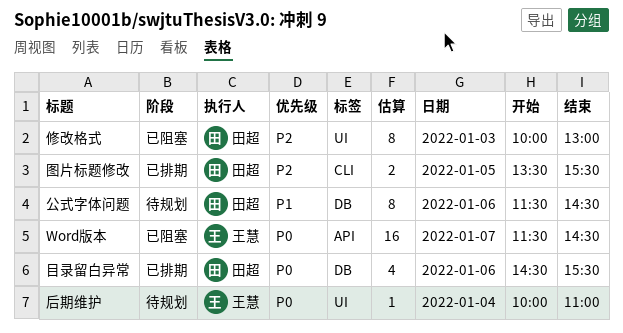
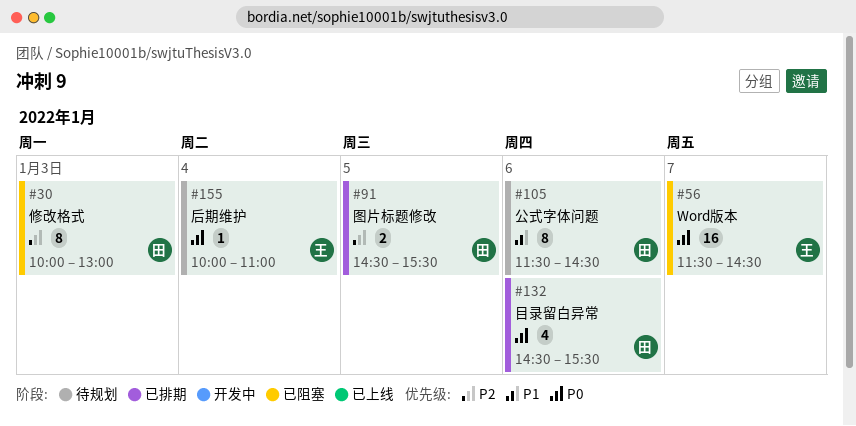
图片标题修改, begins: 13:30 -> 14:30

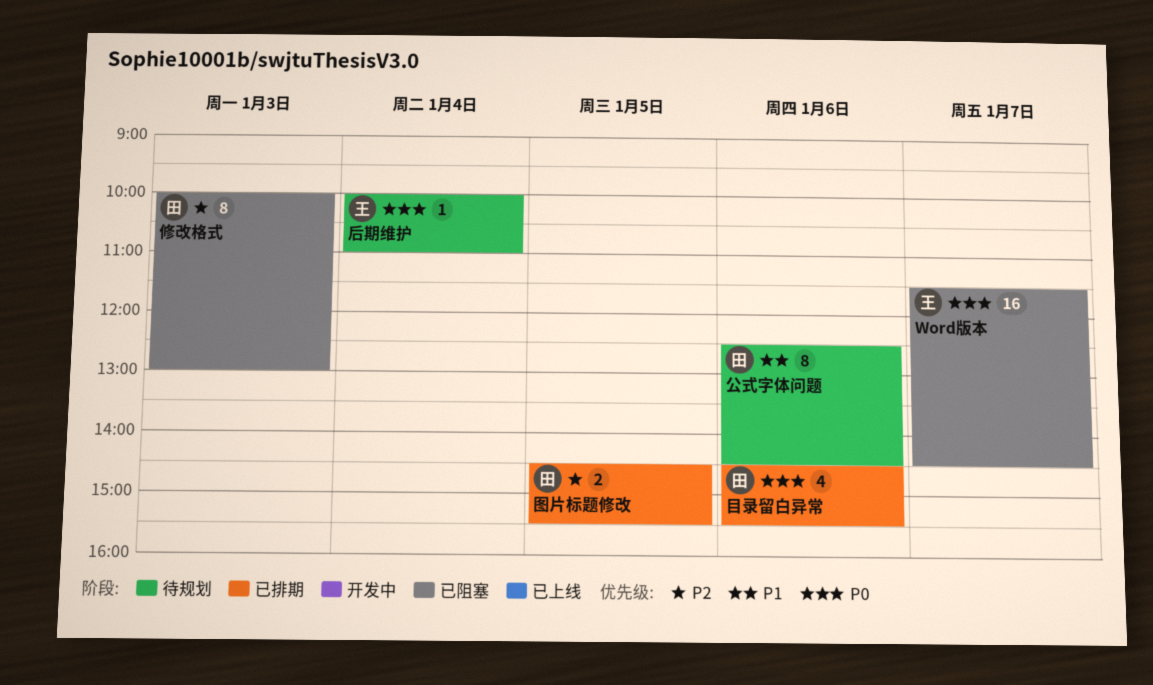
公式字体问题, begins: 11:30 -> 12:30

